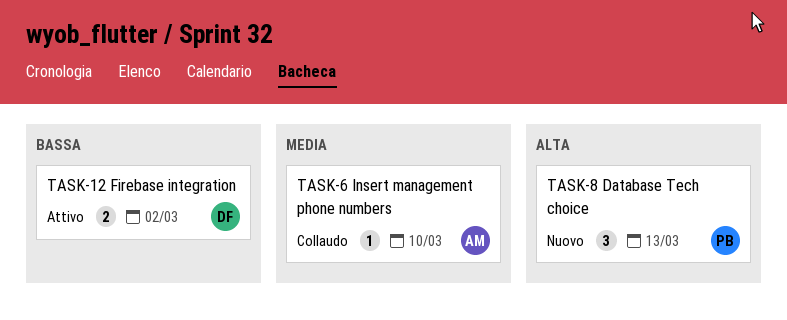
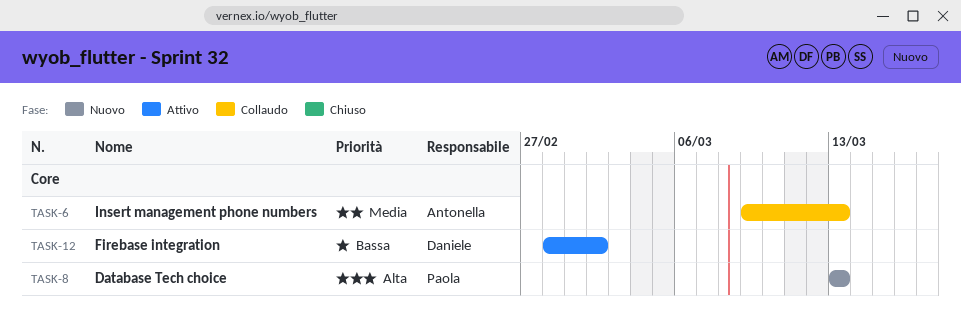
TASK-6, due: Mar 10 -> Mar 13

